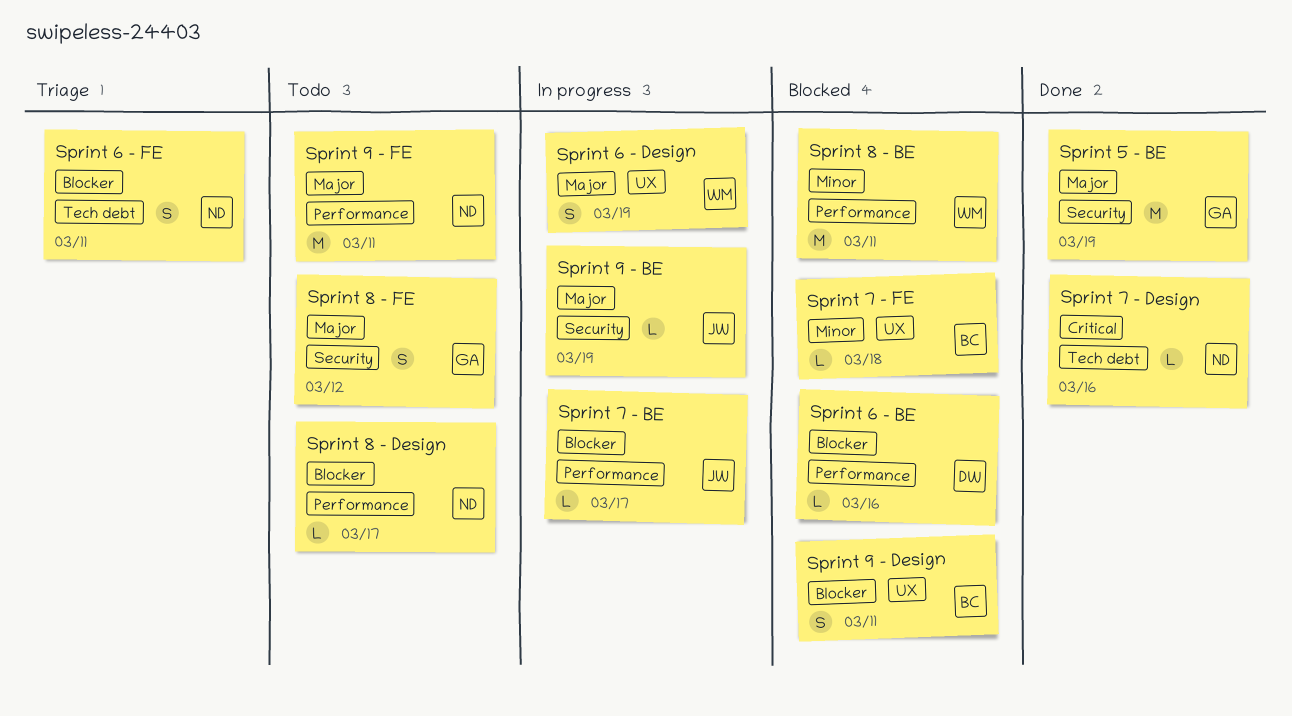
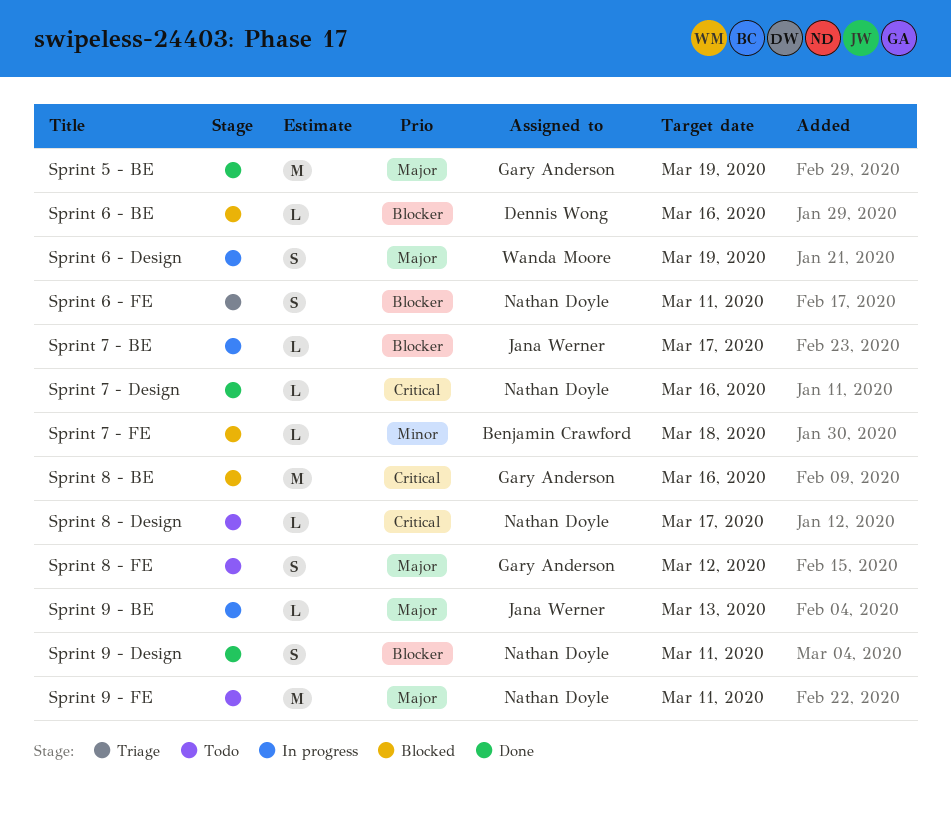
Sprint 8 - BE, owner: Wanda Moore -> Gary Anderson
Sprint 8 - BE, priority: Minor -> Critical
Sprint 8 - BE, due: Mar 11 -> Mar 16
Sprint 8 - Design, priority: Blocker -> Critical
Sprint 9 - BE, due: Mar 19 -> Mar 13
Sprint 9 - Design, status: Blocked -> Done
Sprint 9 - Design, owner: Benjamin Crawford -> Nathan Doyle

